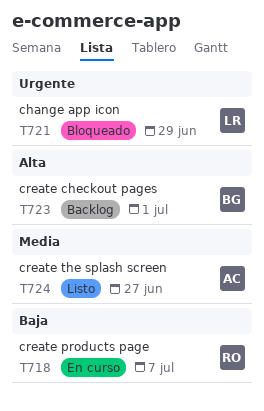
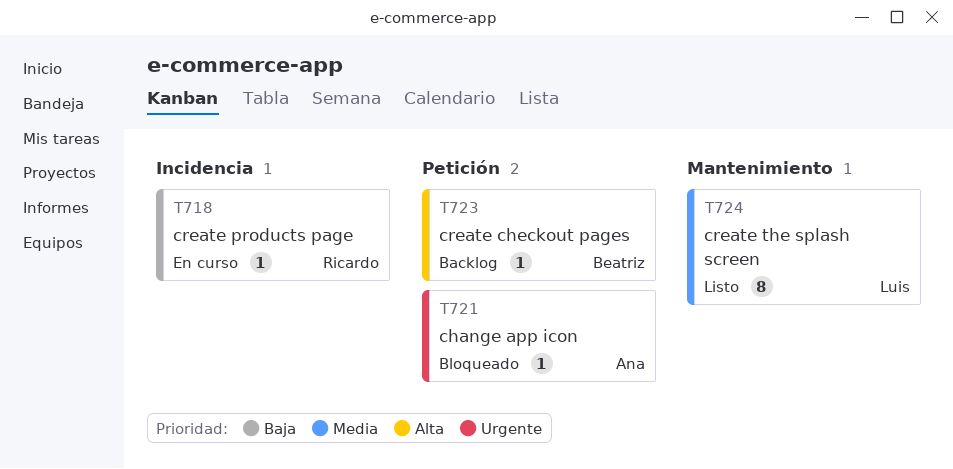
T721, owner: Luis -> Ana
T724, owner: Ana -> Luis

